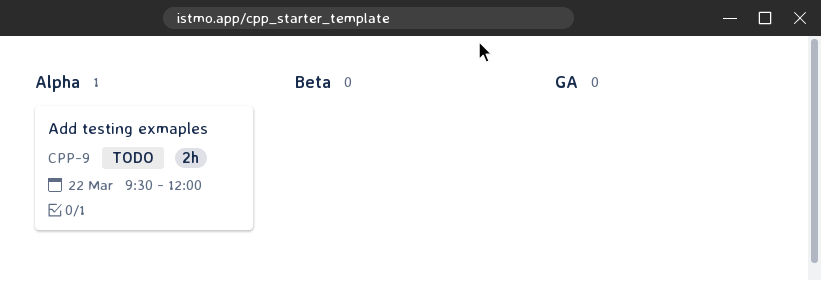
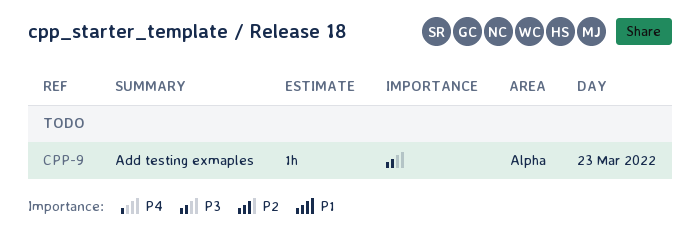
CPP-9, estimate: 2h -> 1h
CPP-9, day: Mar 22 -> Mar 23

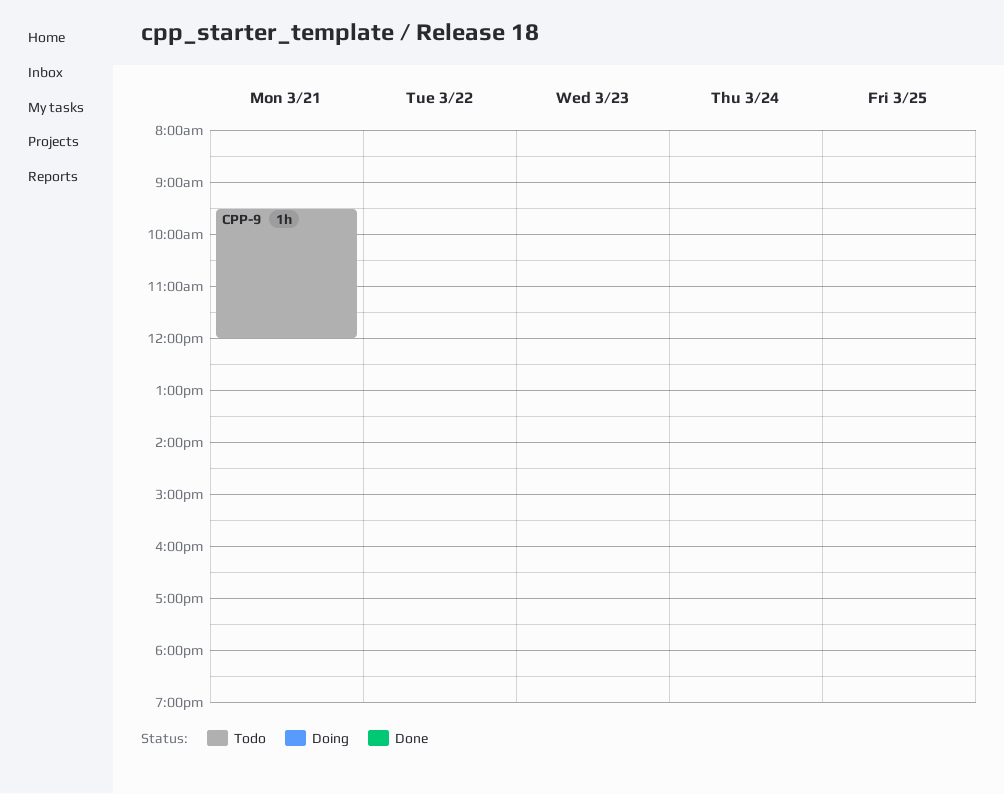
CPP-9, day: Mar 23 -> Mar 21

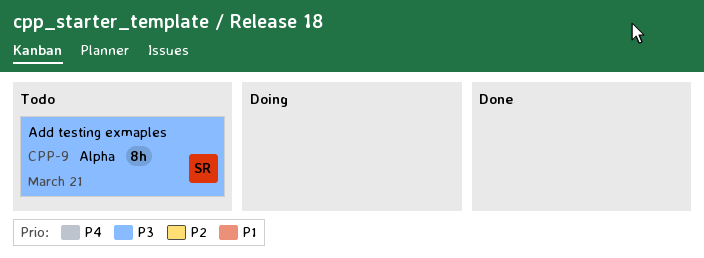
CPP-9, estimate: 1h -> 8h

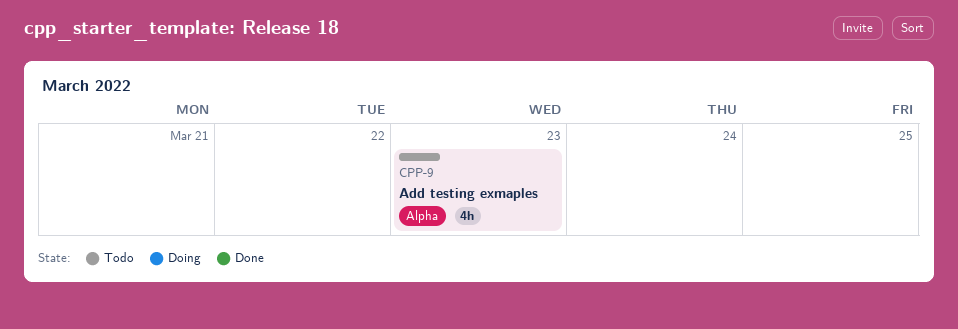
CPP-9, estimate: 8h -> 4h
CPP-9, day: Mar 21 -> Mar 23

